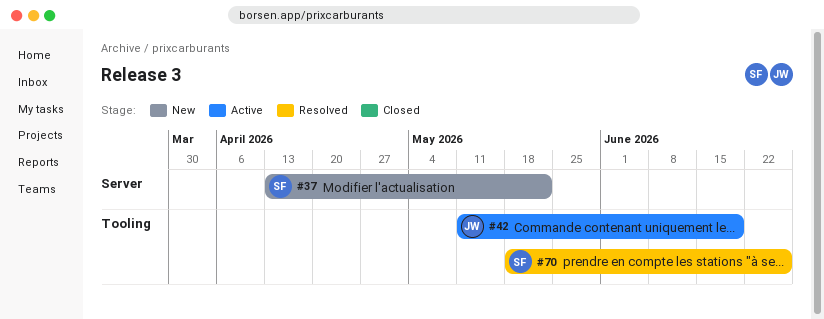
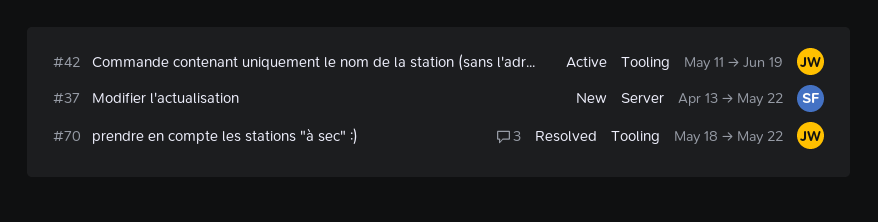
#70, owner: SF -> JW
#70, due: Jun 26 -> May 22

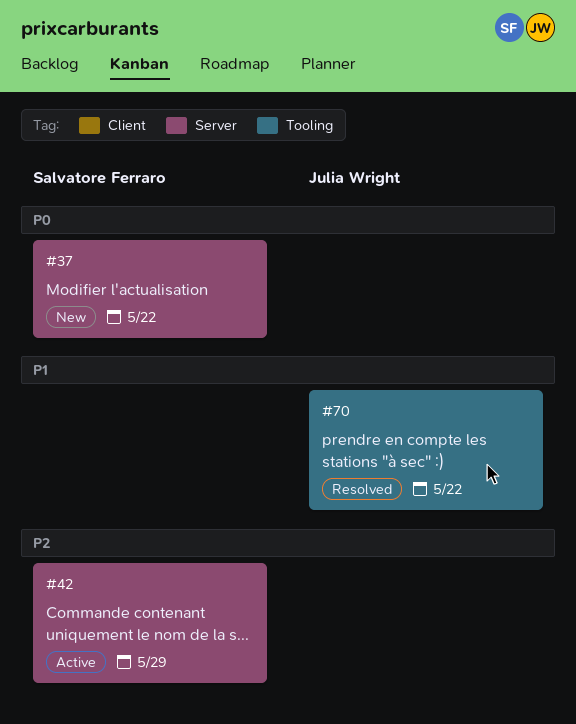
#42, owner: Julia Wright -> Salvatore Ferraro
#42, label: Tooling -> Server
#42, due: Jun 19 -> May 29

